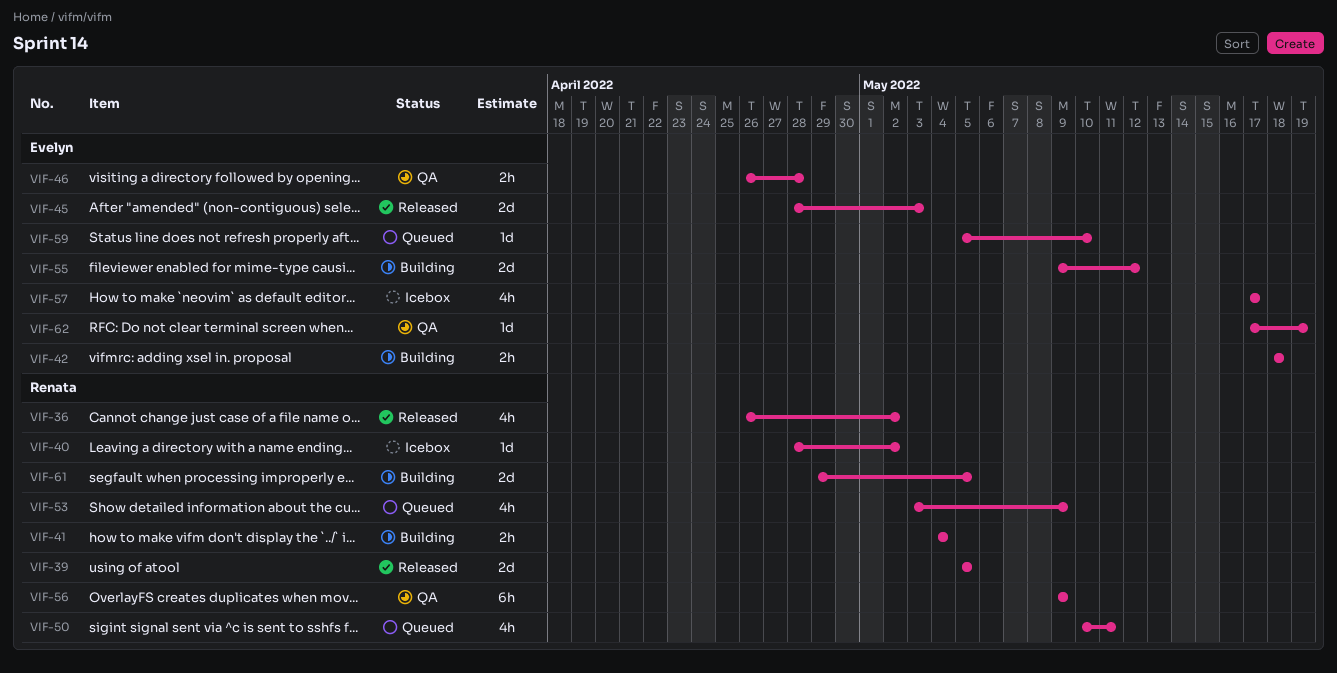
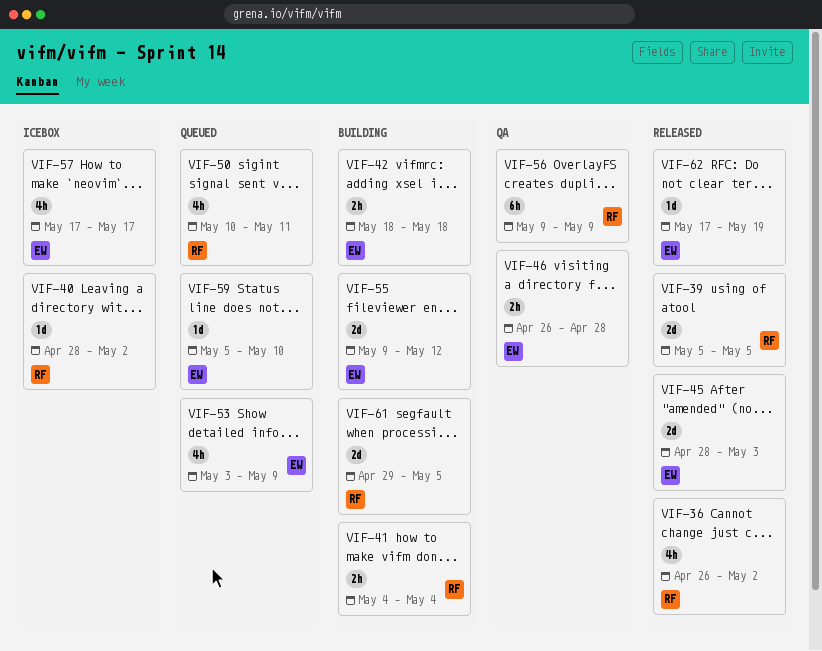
VIF-53, owner: Renata -> Evelyn
VIF-62, status: QA -> Released

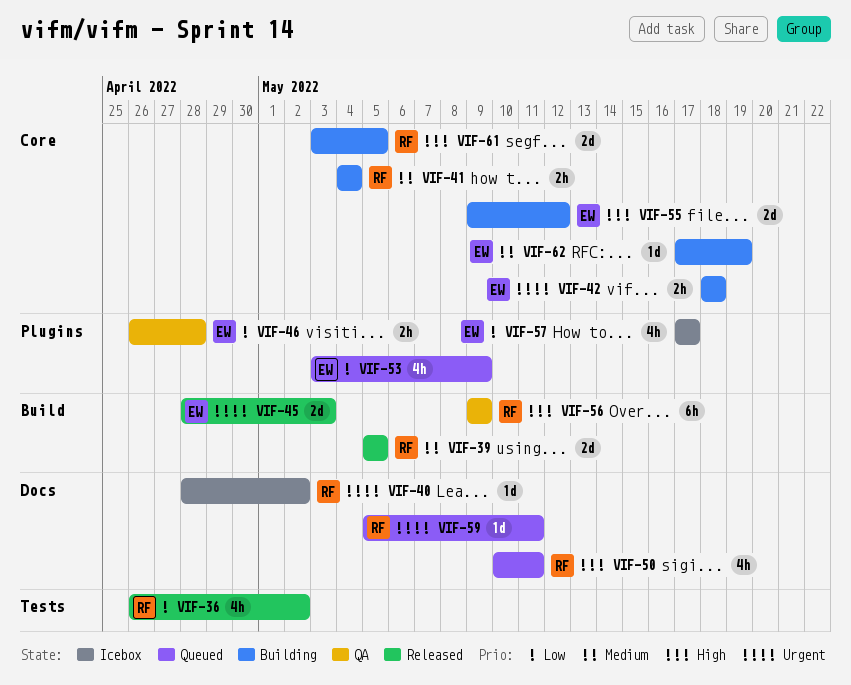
VIF-59, owner: EW -> RF
VIF-59, due: May 10 -> May 11
VIF-61, start: Apr 29 -> May 3
VIF-62, status: Released -> Building

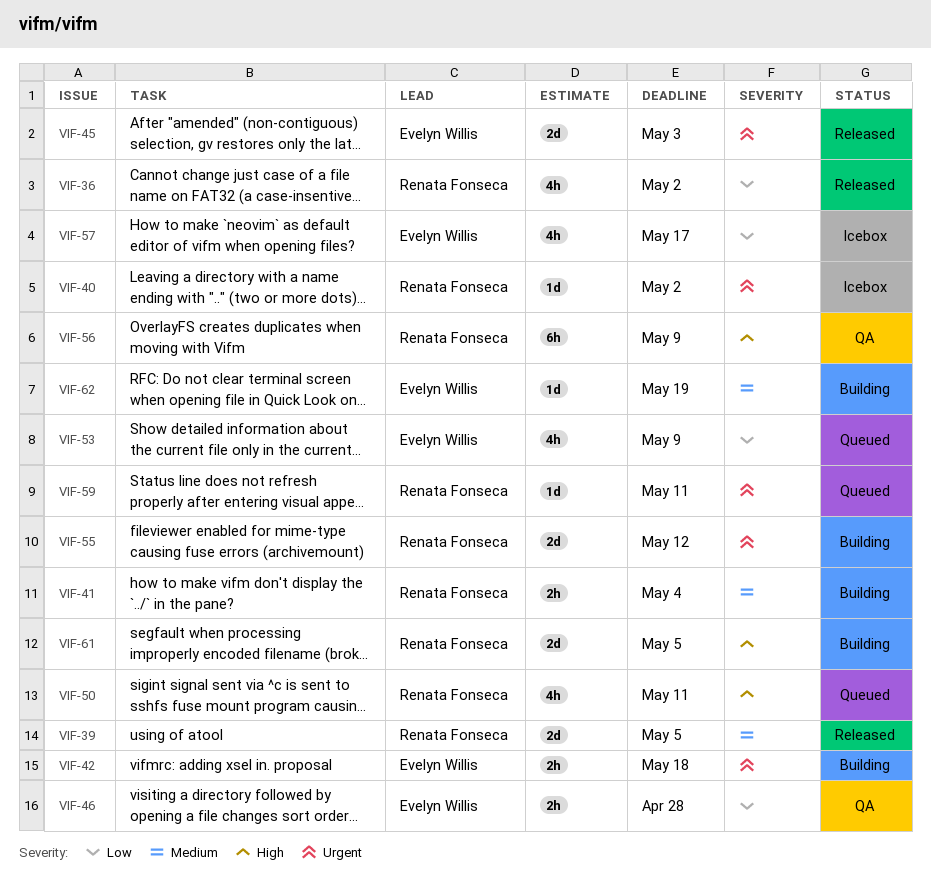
VIF-55, owner: Evelyn Willis -> Renata Fonseca
VIF-55, priority: High -> Urgent

